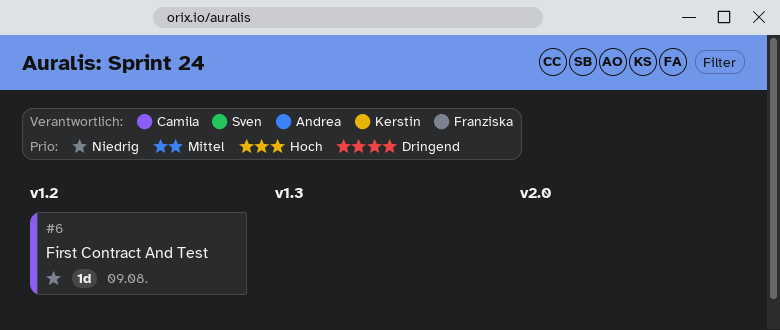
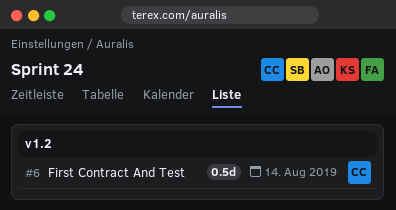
#6, estimate: 1d -> 0.5d
#6, due: Aug 9 -> Aug 14

